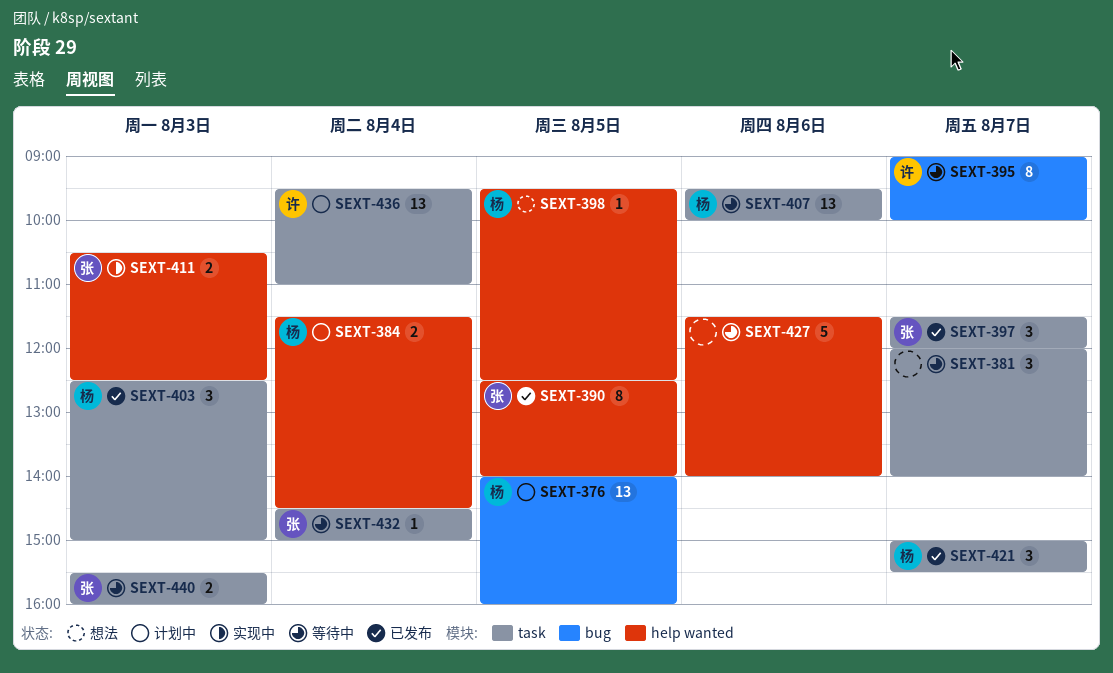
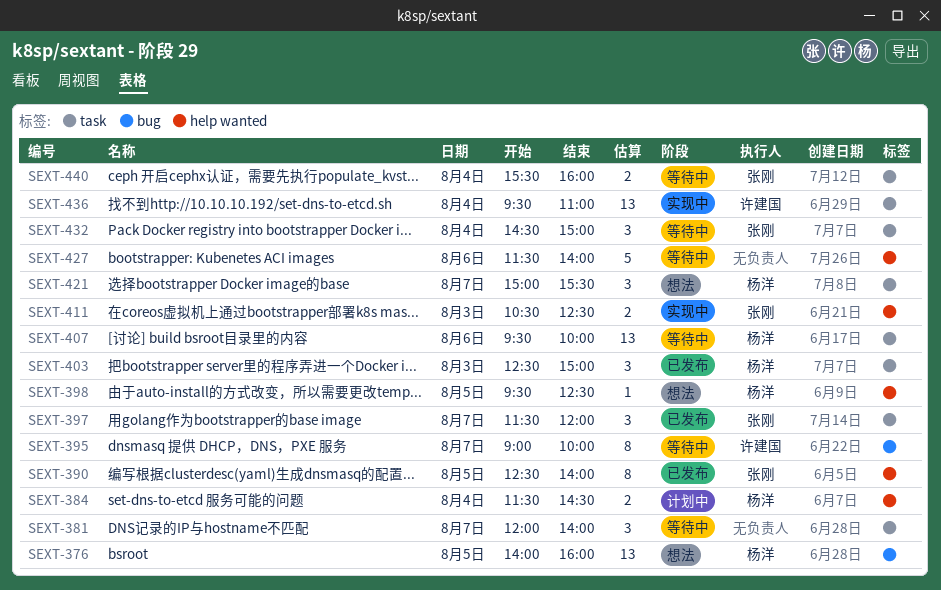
SEXT-376, status: 计划中 -> 想法
SEXT-421, status: 已发布 -> 想法
SEXT-432, estimate: 1 -> 3
SEXT-436, status: 计划中 -> 实现中
SEXT-440, day: Aug 3 -> Aug 4

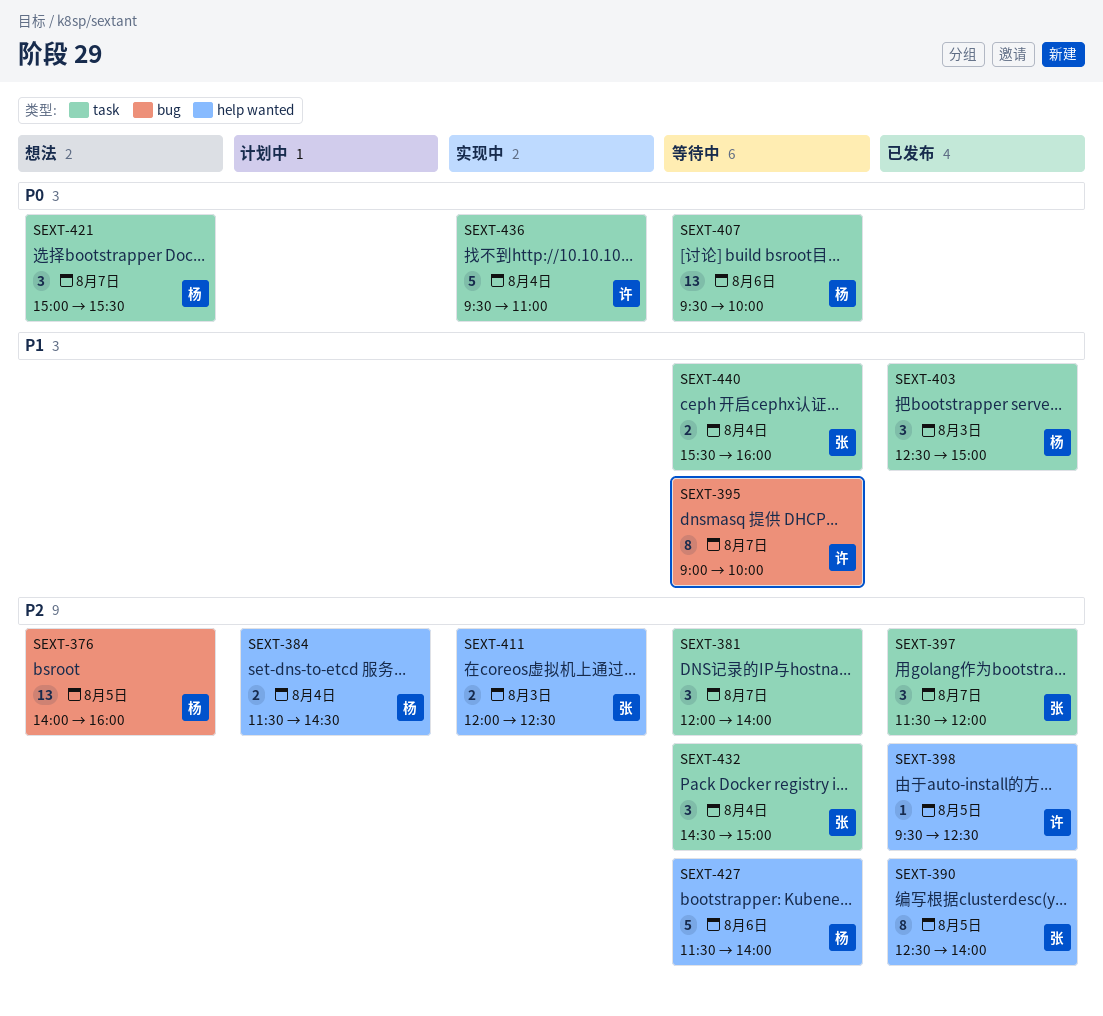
SEXT-398, status: 想法 -> 已发布
SEXT-398, owner: 杨洋 -> 许建国
SEXT-411, begins: 10:30 -> 12:00
SEXT-427, owner: none -> 杨洋
SEXT-436, estimate: 13 -> 5

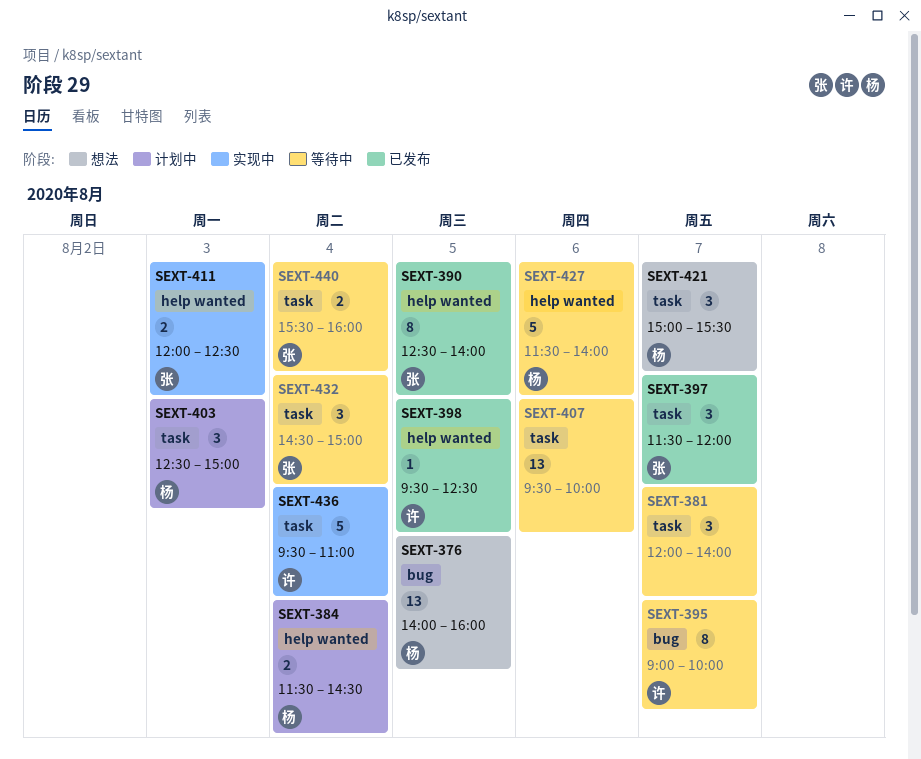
SEXT-403, status: 已发布 -> 计划中
SEXT-407, owner: 杨 -> none

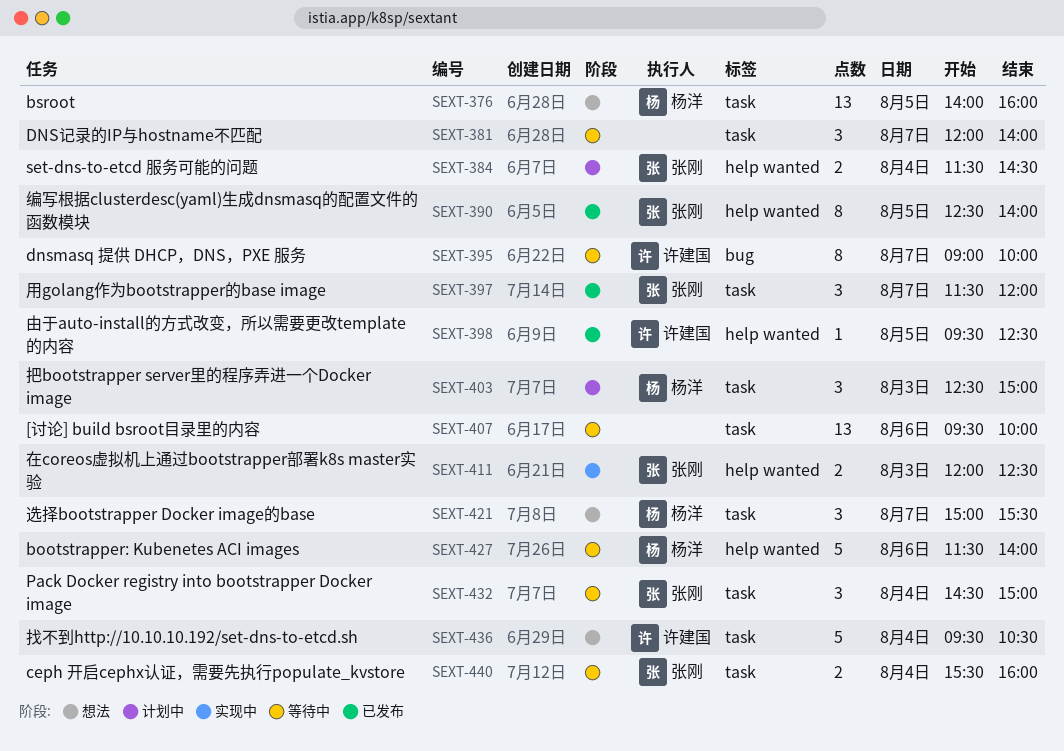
SEXT-376, label: bug -> task
SEXT-384, owner: 杨洋 -> 张刚
SEXT-436, status: 实现中 -> 想法
SEXT-436, ends: 11:00 -> 10:30

